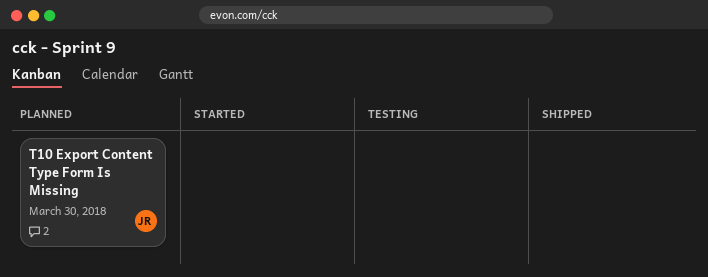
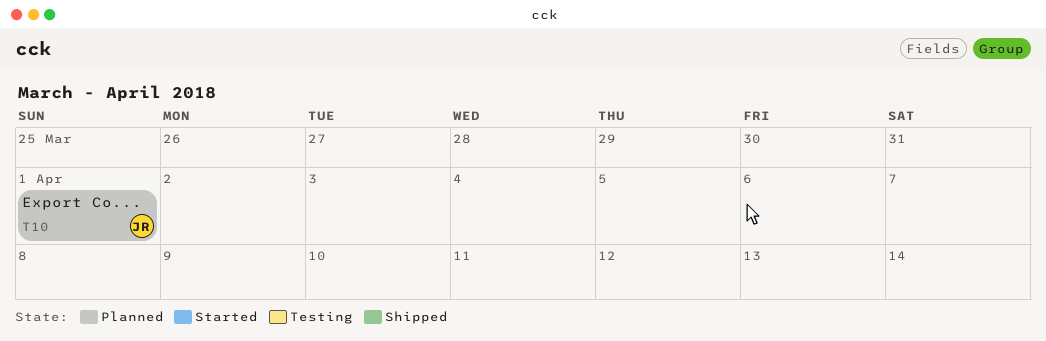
T10, due: Mar 30 -> Apr 1

